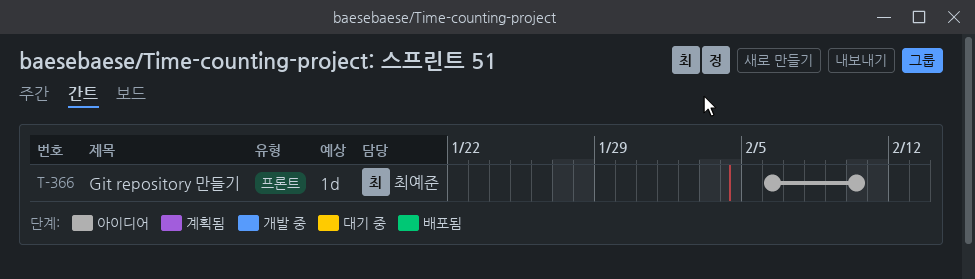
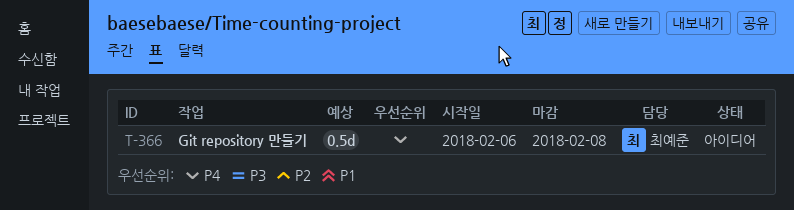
T-366, estimate: 1d -> 0.5d
T-366, due: Feb 10 -> Feb 8

